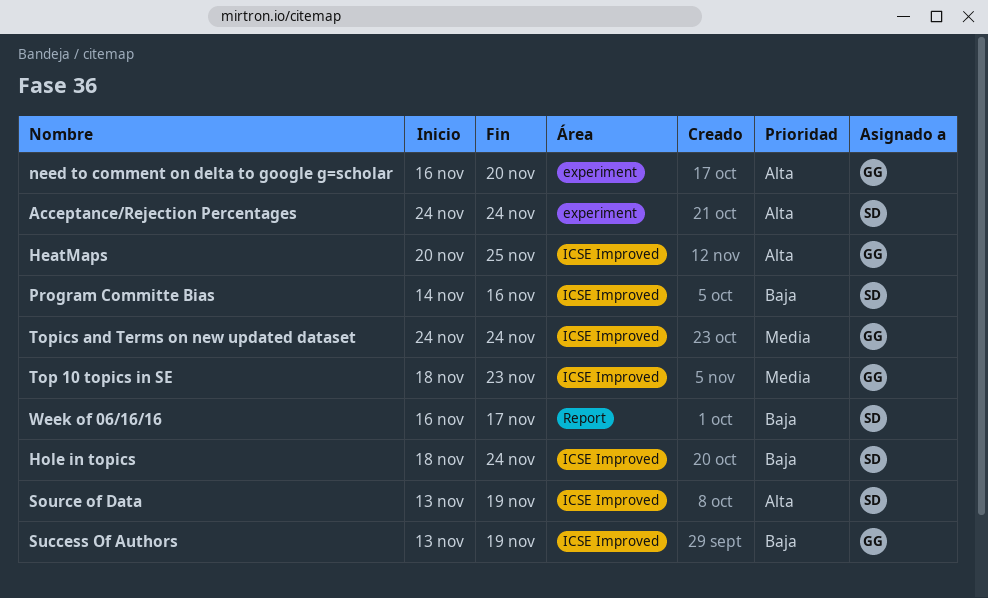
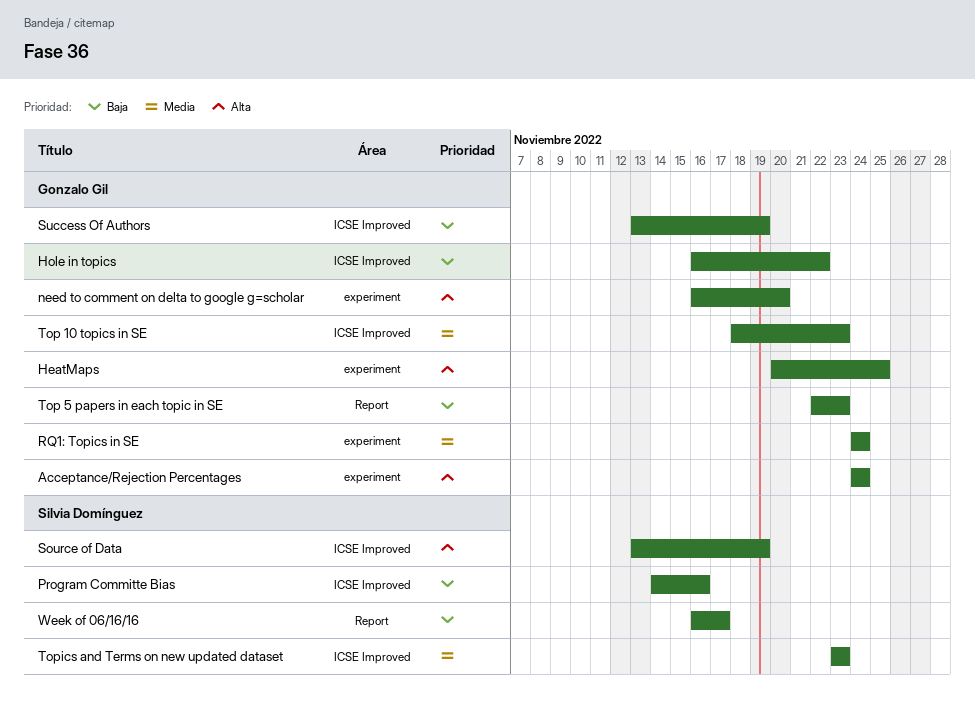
Acceptance/Rejection Percentages, owner: Silvia Domínguez -> Gonzalo Gil
HeatMaps, label: ICSE Improved -> experiment
Hole in topics, owner: Silvia Domínguez -> Gonzalo Gil
Hole in topics, start: Nov 18 -> Nov 16
Hole in topics, due: Nov 24 -> Nov 22
RQ1: Topics in SE: none -> present
Top 5 papers in each topic in SE: none -> present
Topics and Terms on new updated dataset, owner: Gonzalo Gil -> Silvia Domínguez
Topics and Terms on new updated dataset, start: Nov 24 -> Nov 23
Topics and Terms on new updated dataset, due: Nov 24 -> Nov 23

